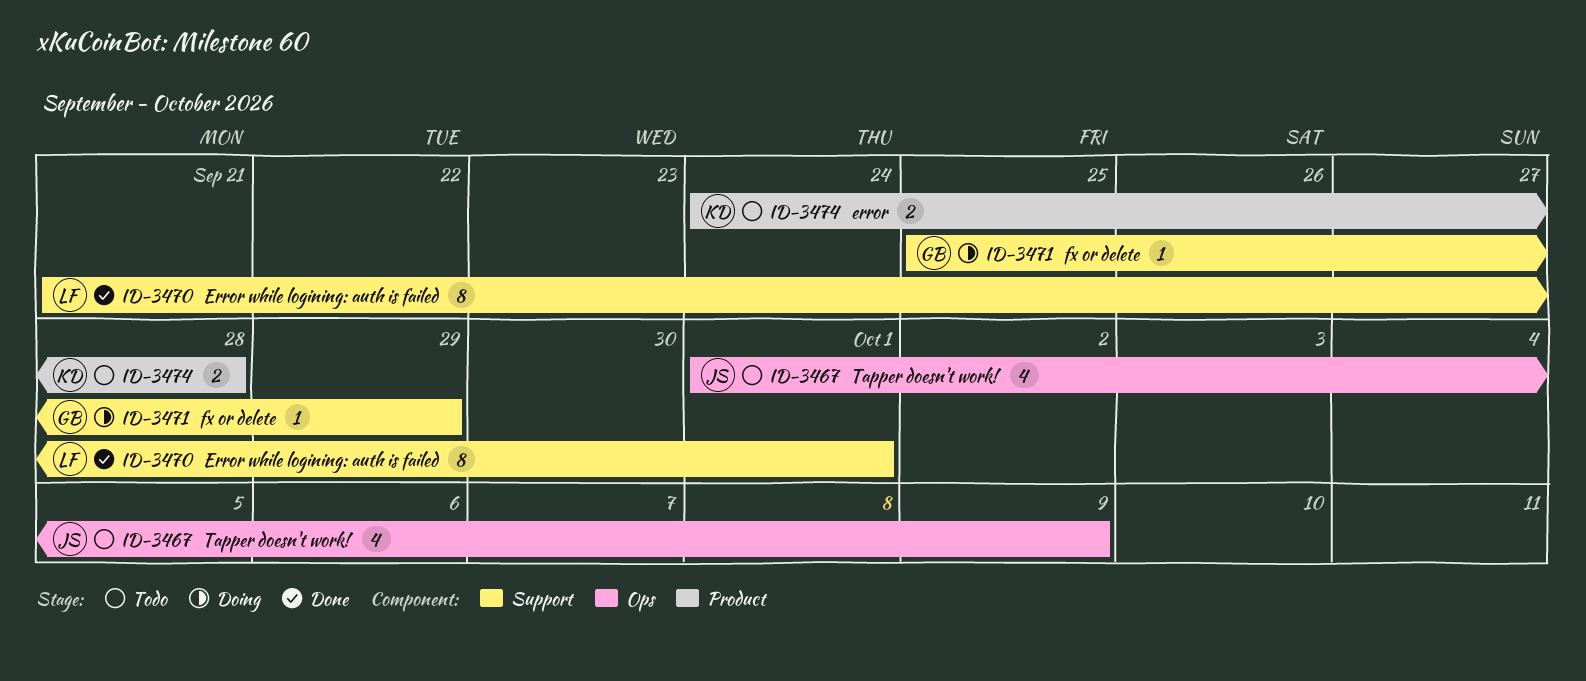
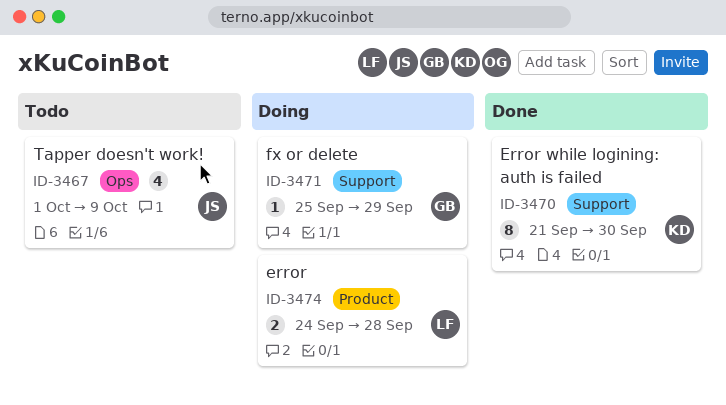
ID-3470, owner: LF -> KD
ID-3470, due: Oct 1 -> Sep 30
ID-3474, status: Todo -> Doing
ID-3474, owner: KD -> LF

